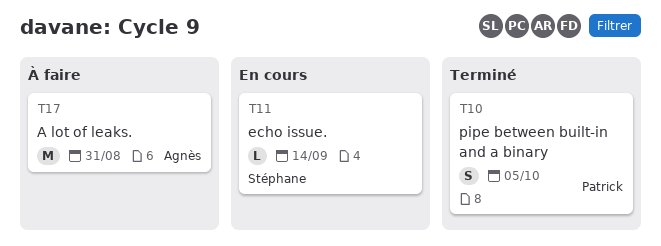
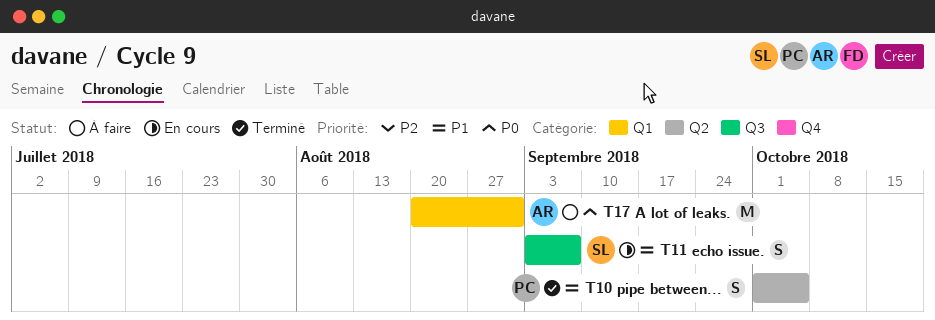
T11, estimate: L -> S
T11, due: Sep 14 -> Sep 7

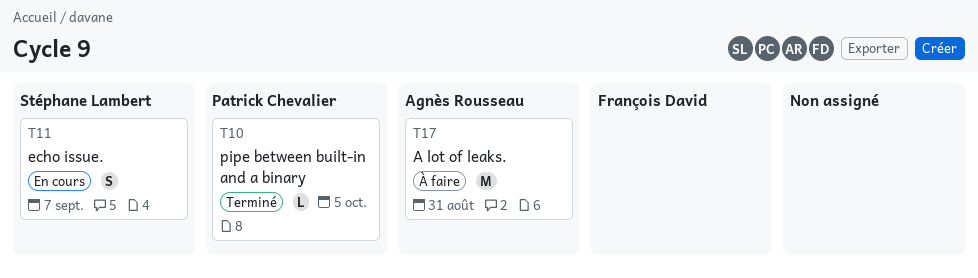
T10, estimate: S -> L

